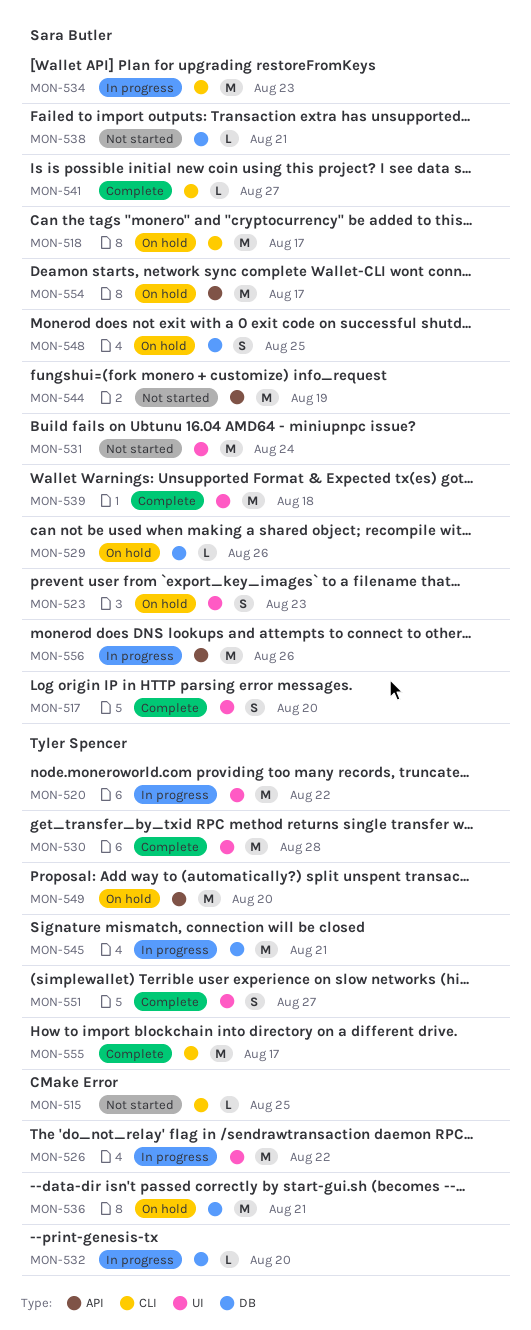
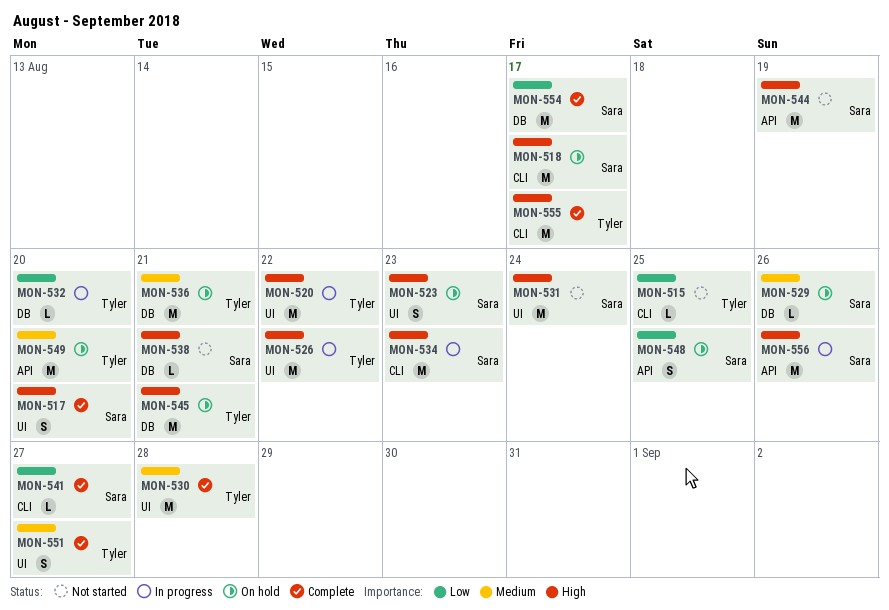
MON-539: present -> none
MON-545, status: In progress -> On hold
MON-548, label: DB -> API
MON-554, status: On hold -> Complete
MON-554, label: API -> DB

